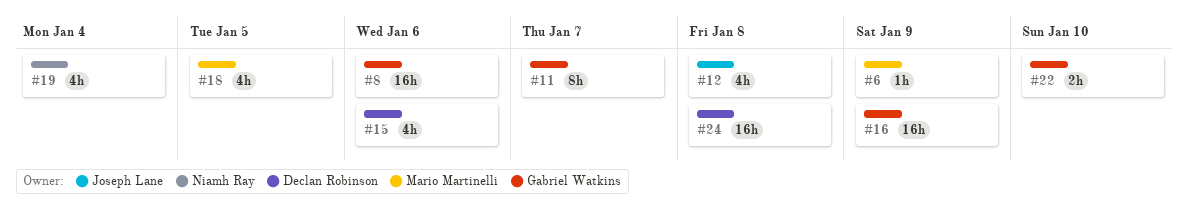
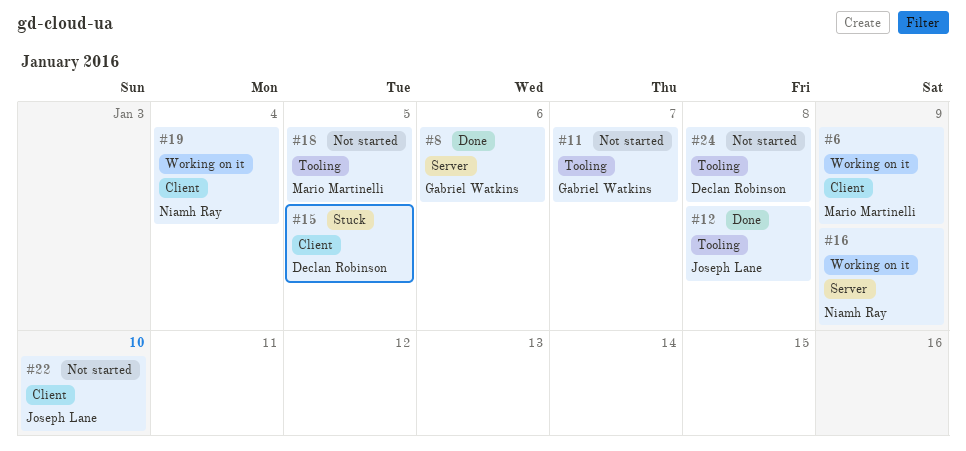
#15, due: Jan 6 -> Jan 5
#16, owner: Gabriel Watkins -> Niamh Ray
#22, owner: Gabriel Watkins -> Joseph Lane

